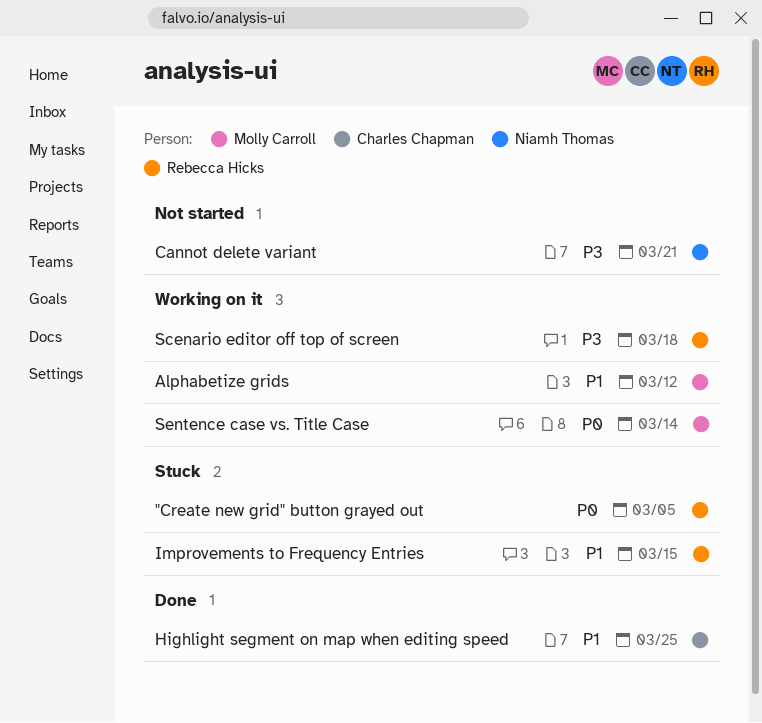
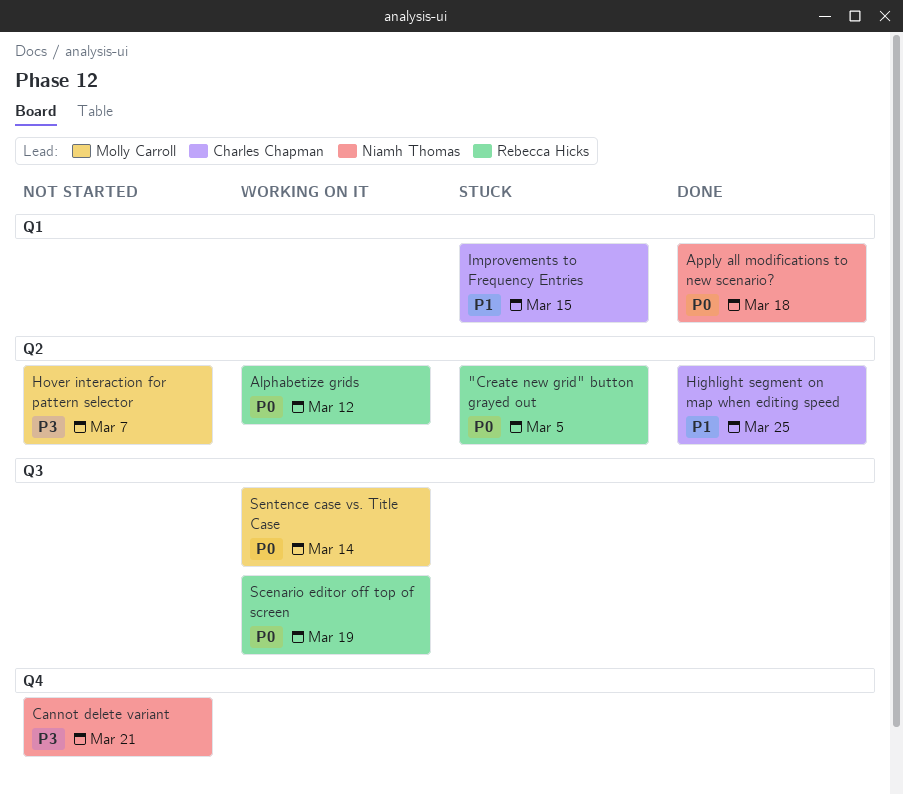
Alphabetize grids, owner: Molly Carroll -> Rebecca Hicks
Alphabetize grids, priority: P1 -> P0
Apply all modifications to new scenario?: none -> present
Hover interaction for pattern selector: none -> present
Improvements to Frequency Entries, owner: Rebecca Hicks -> Charles Chapman
Scenario editor off top of screen, priority: P3 -> P0
Scenario editor off top of screen, due: Mar 18 -> Mar 19

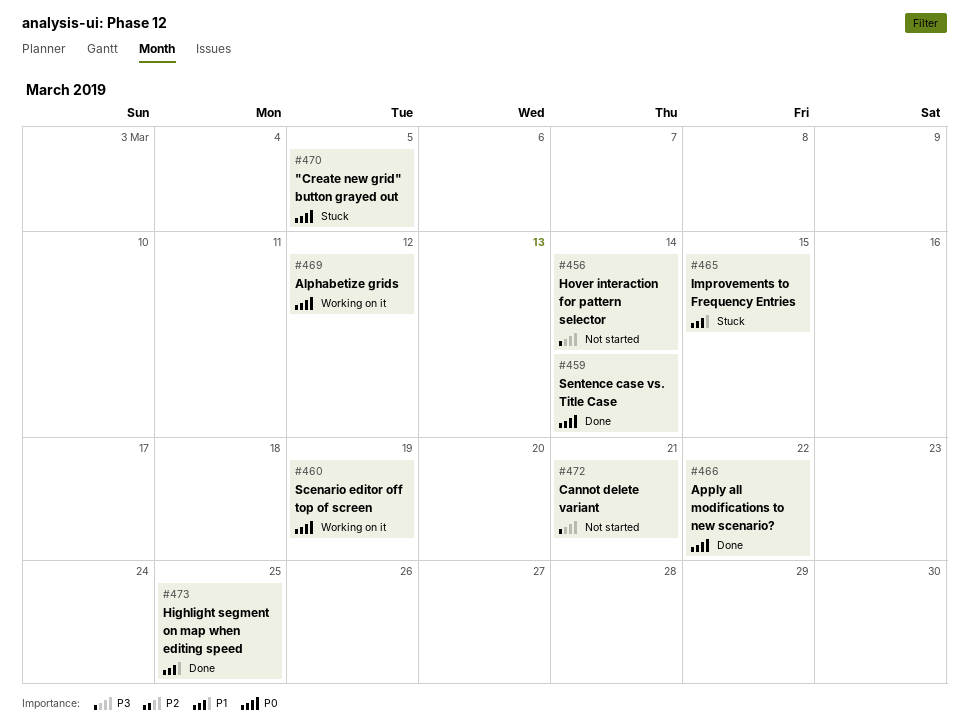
Apply all modifications to new scenario?, due: Mar 18 -> Mar 22
Hover interaction for pattern selector, due: Mar 7 -> Mar 14
Sentence case vs. Title Case, status: Working on it -> Done

